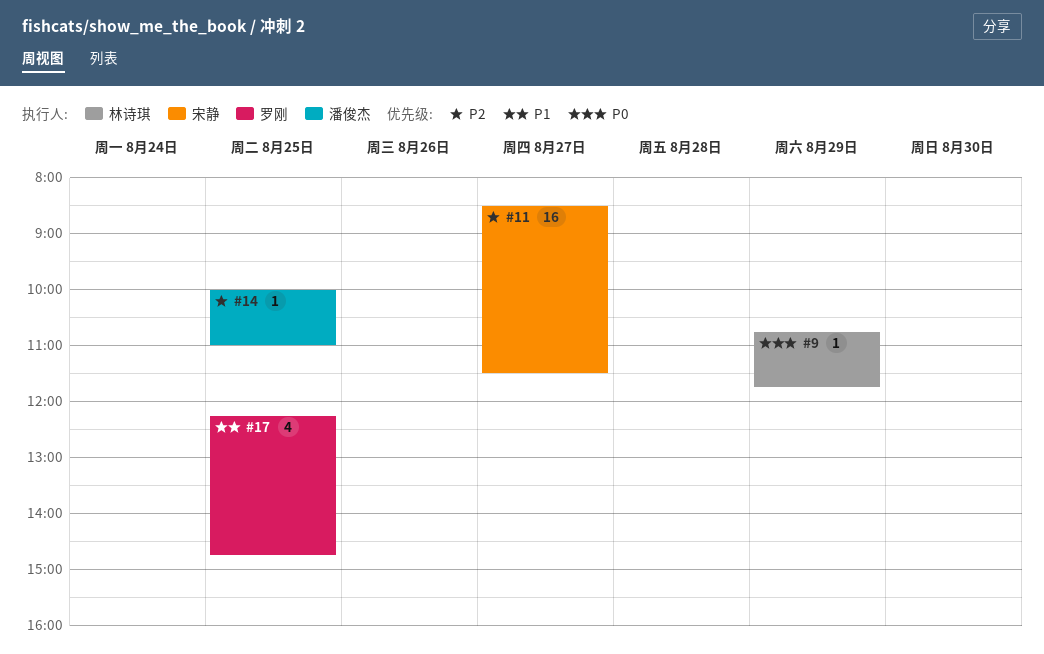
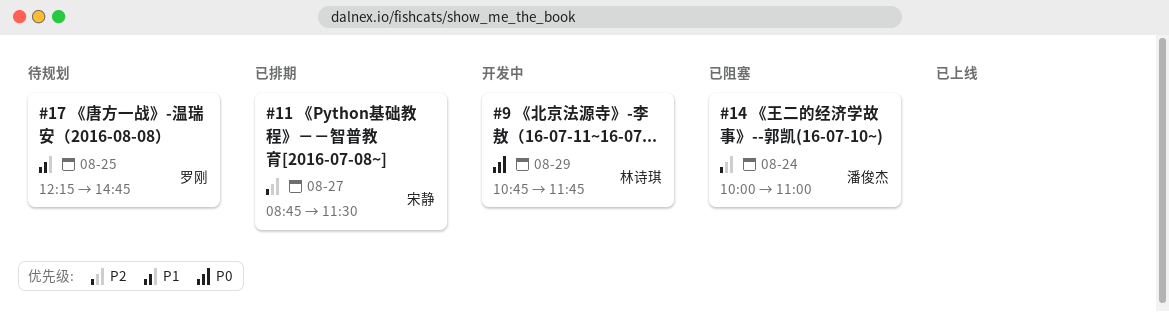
#11, begins: 08:30 -> 08:45
#14, day: Aug 25 -> Aug 24

